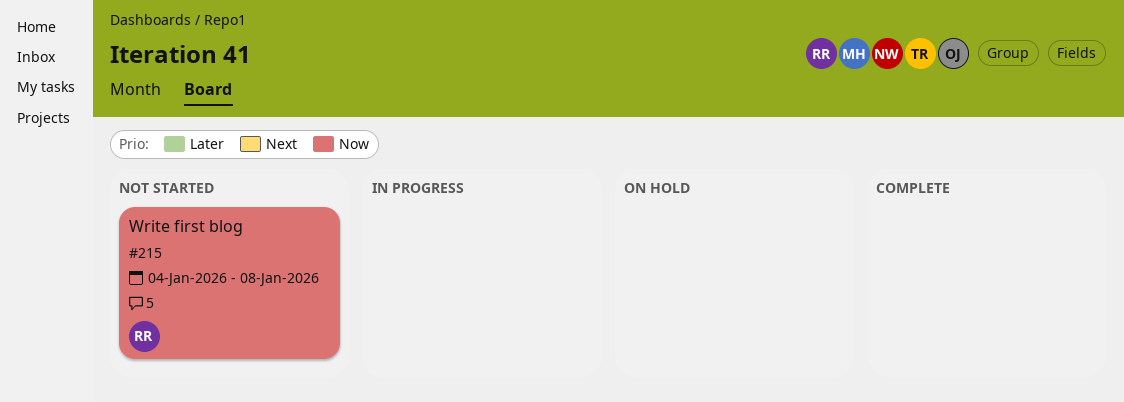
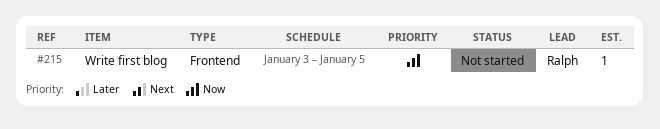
#215, start: Jan 4 -> Jan 3
#215, due: Jan 8 -> Jan 5

